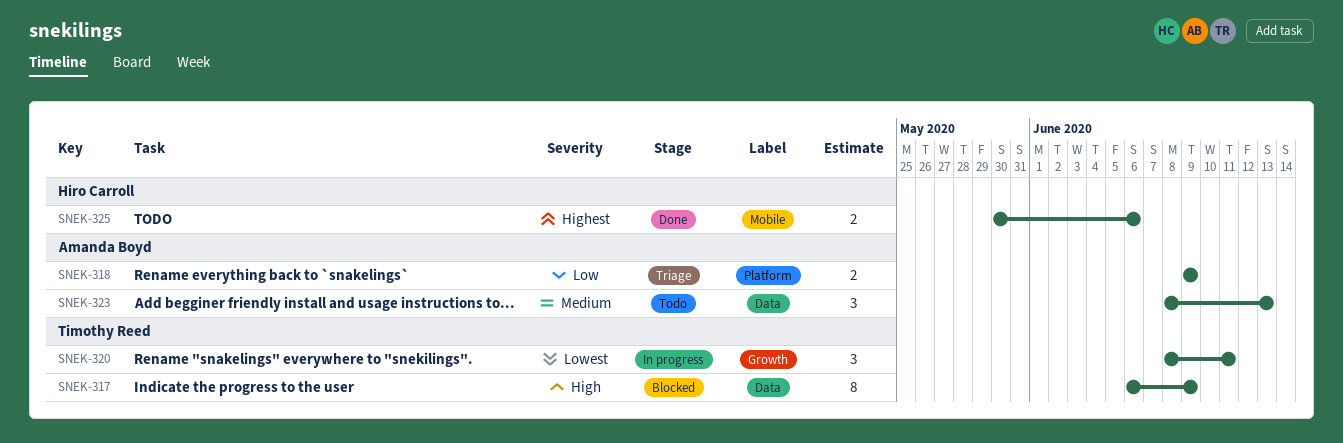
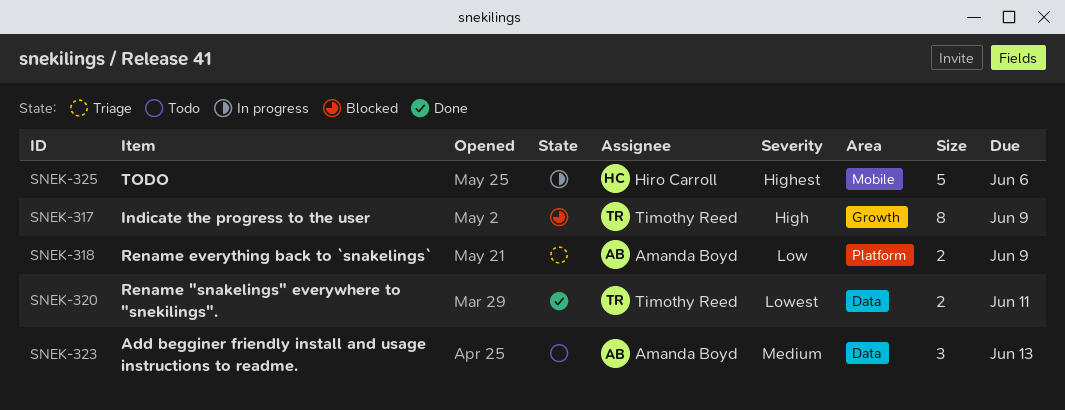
SNEK-317, label: Data -> Growth
SNEK-320, status: In progress -> Done
SNEK-320, label: Growth -> Data
SNEK-320, estimate: 3 -> 2
SNEK-325, status: Done -> In progress
SNEK-325, estimate: 2 -> 5

